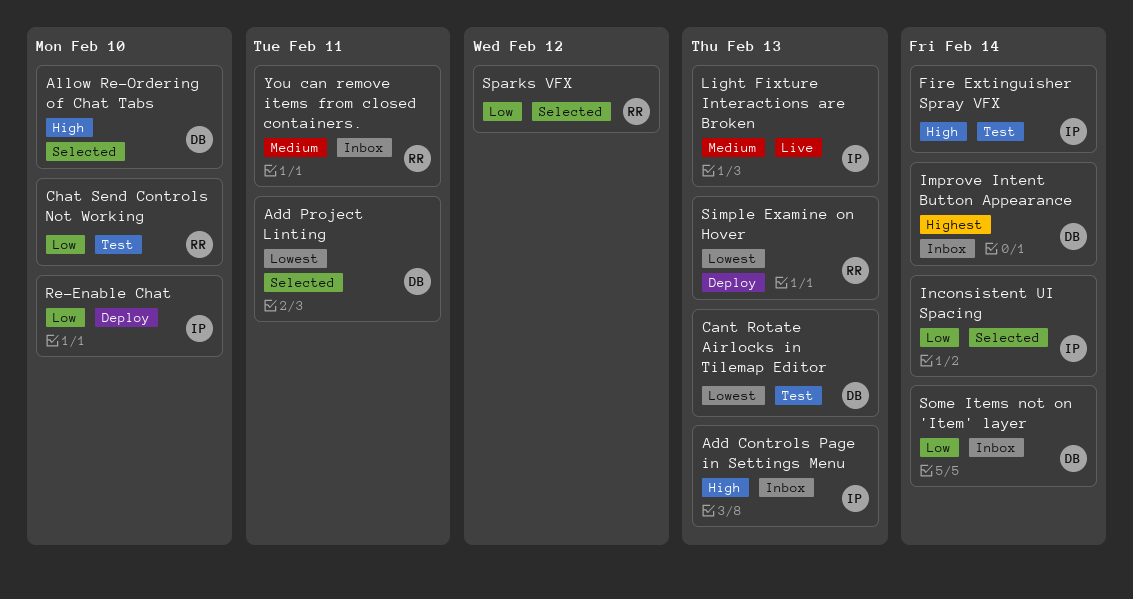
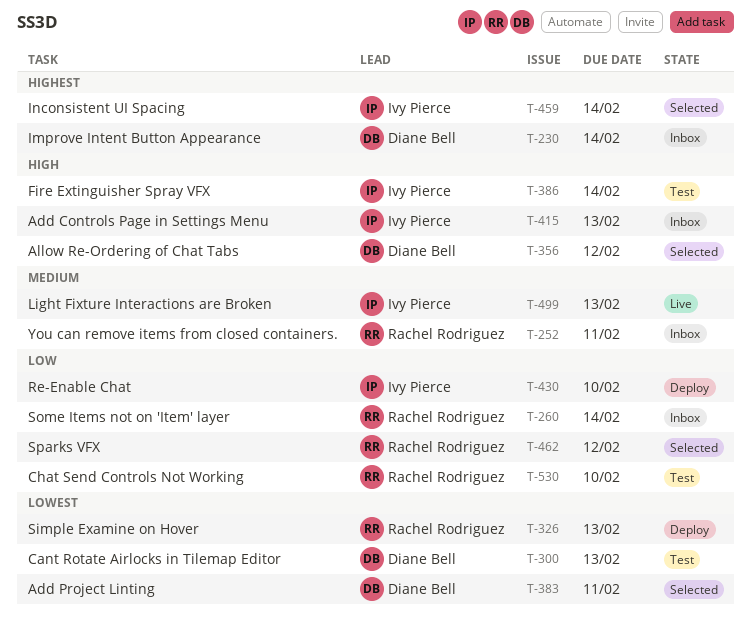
Allow Re-Ordering of Chat Tabs, due: Feb 10 -> Feb 12
Inconsistent UI Spacing, priority: Low -> Highest
Some Items not on 'Item' layer, owner: Diane Bell -> Rachel Rodriguez

